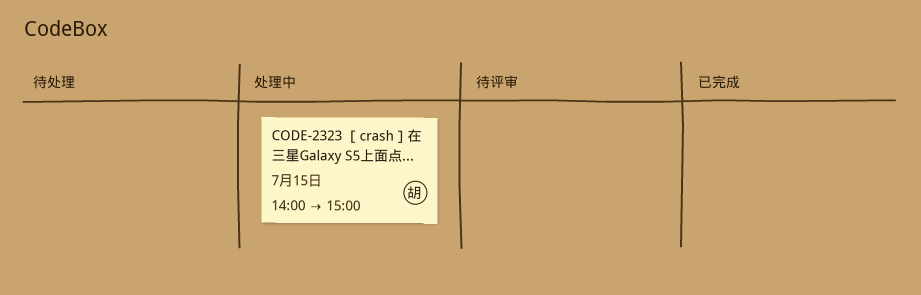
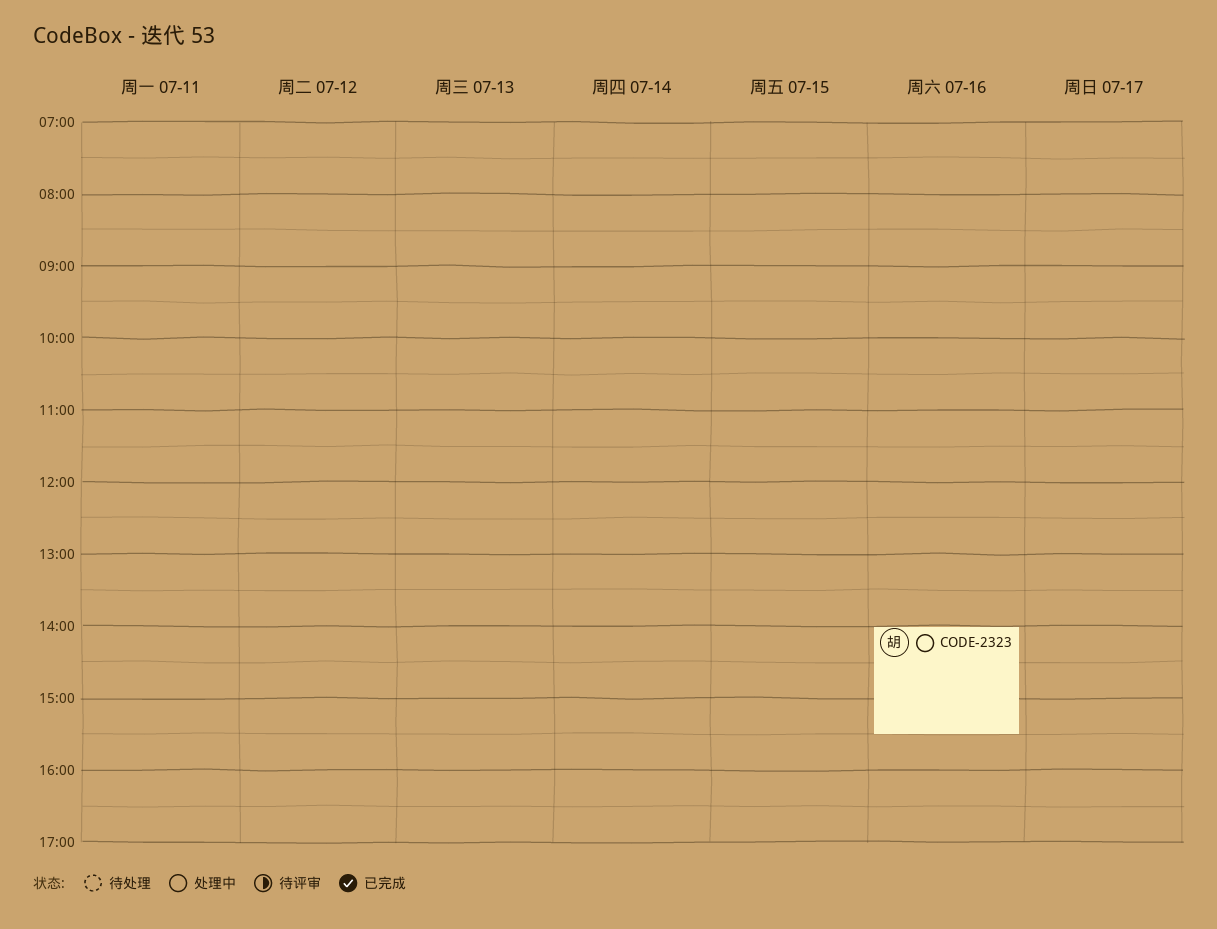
CODE-2323, day: Jul 15 -> Jul 16
CODE-2323, ends: 15:00 -> 15:30

